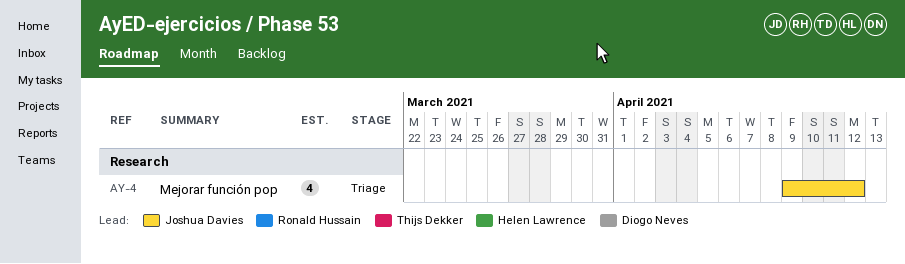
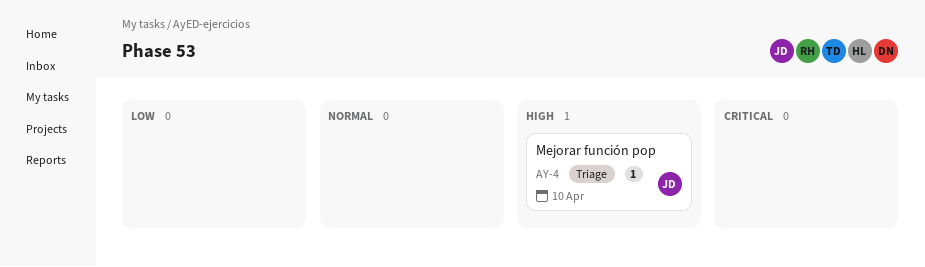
AY-4, estimate: 4 -> 1
AY-4, due: Apr 12 -> Apr 10

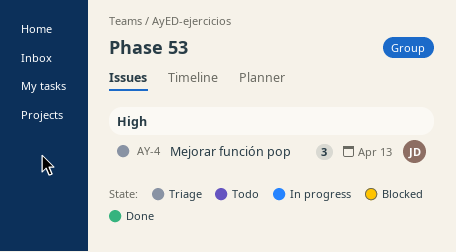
AY-4, estimate: 1 -> 3
AY-4, due: Apr 10 -> Apr 13

